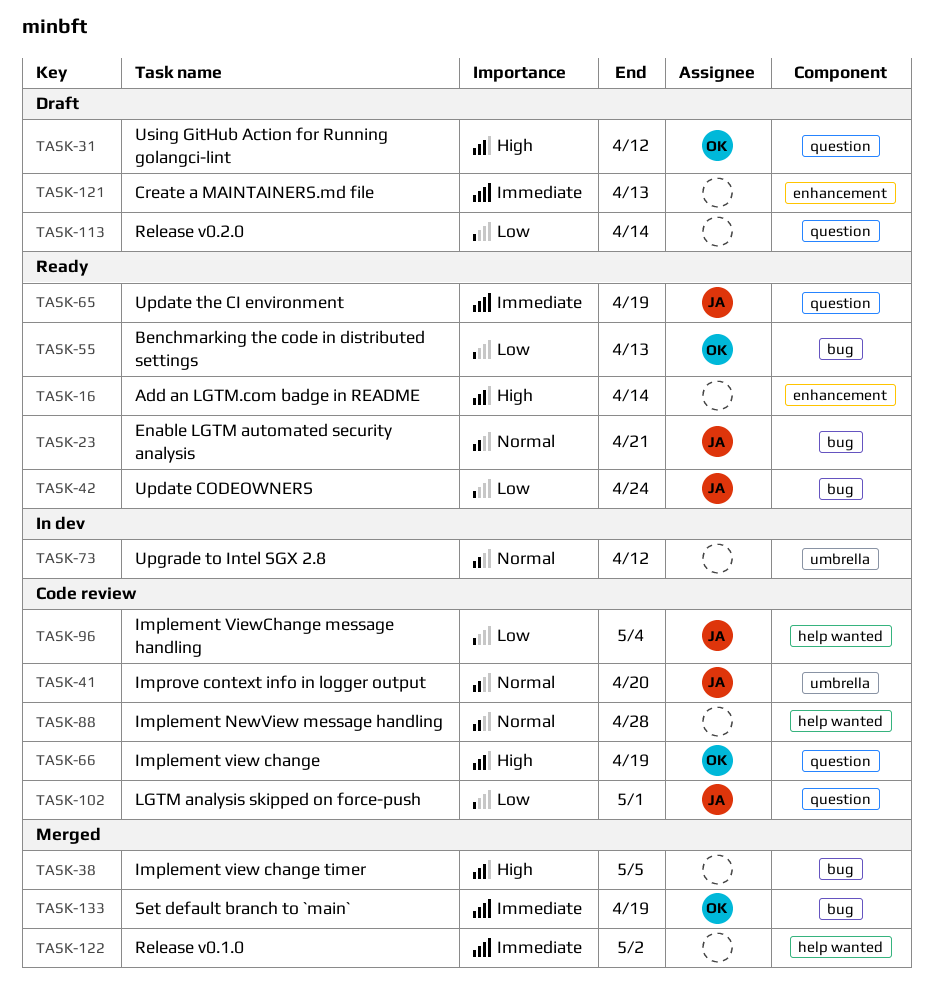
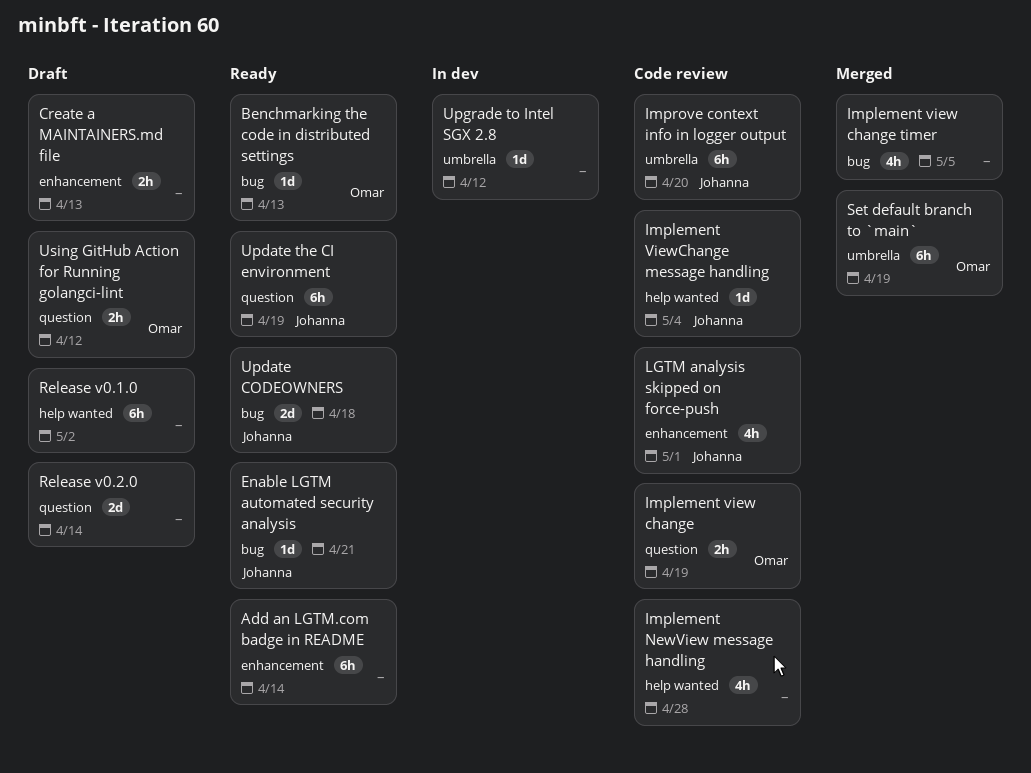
LGTM analysis skipped on force-push, label: question -> enhancement
Release v0.1.0, status: Merged -> Draft
Set default branch to `main`, label: bug -> umbrella
Update CODEOWNERS, due: Apr 24 -> Apr 18

